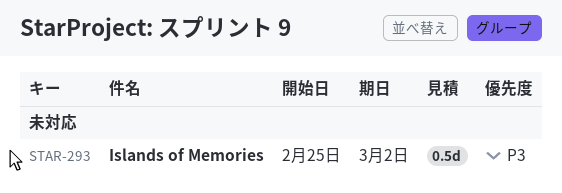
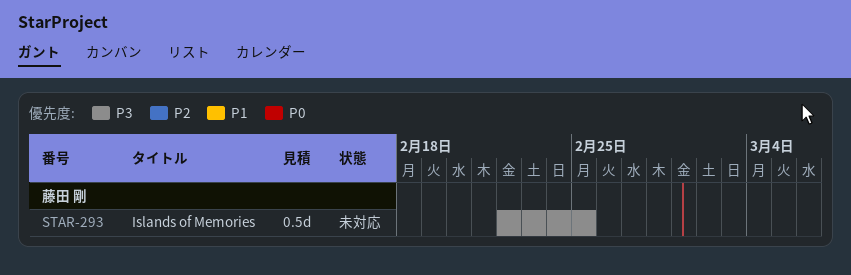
STAR-293, start: Feb 25 -> Feb 22
STAR-293, due: Mar 2 -> Feb 25

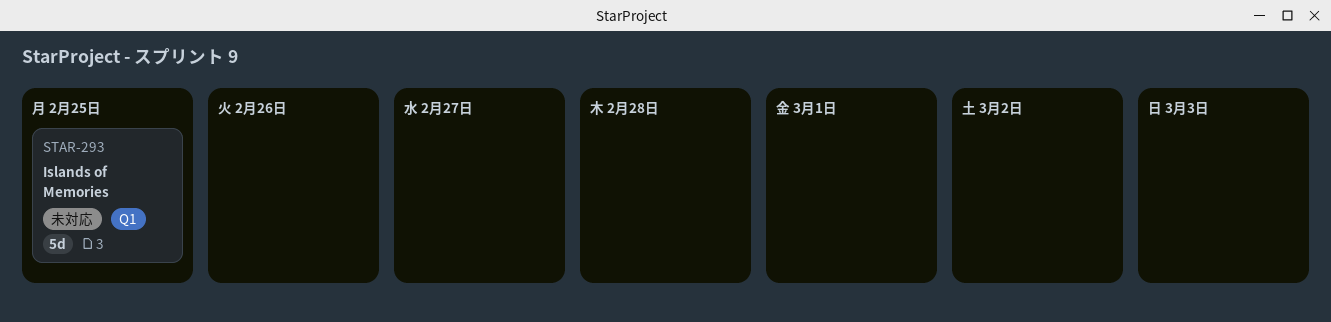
STAR-293, estimate: 0.5d -> 5d

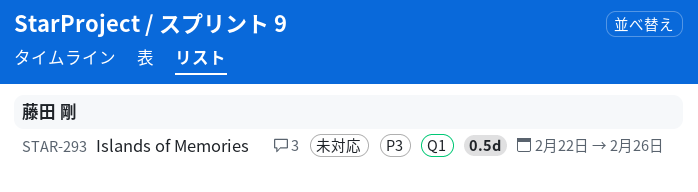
STAR-293, estimate: 5d -> 0.5d
STAR-293, due: Feb 25 -> Feb 26

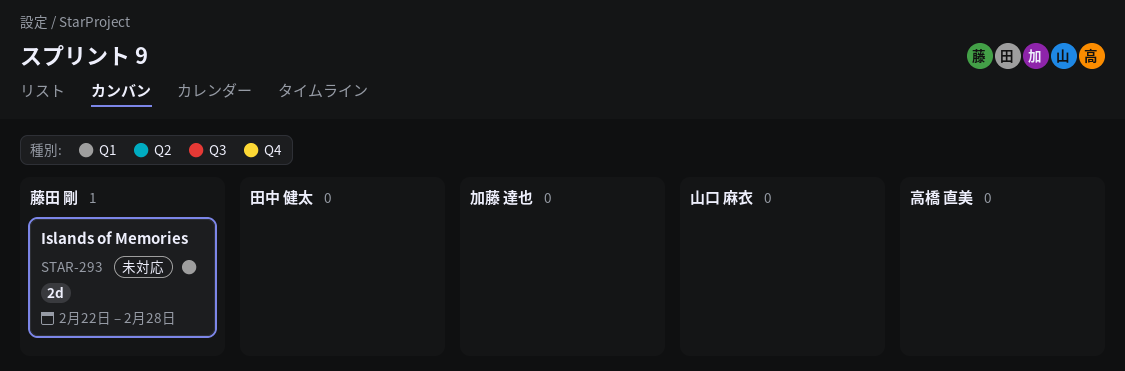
STAR-293, estimate: 0.5d -> 2d
STAR-293, due: Feb 26 -> Feb 28

